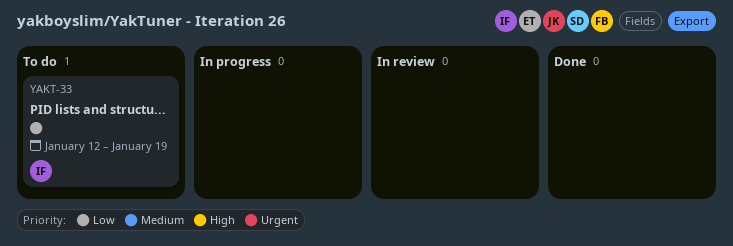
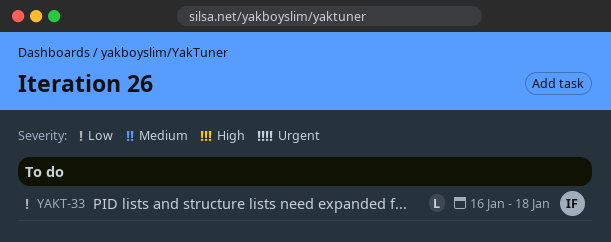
YAKT-33, start: Jan 12 -> Jan 16
YAKT-33, due: Jan 19 -> Jan 18

